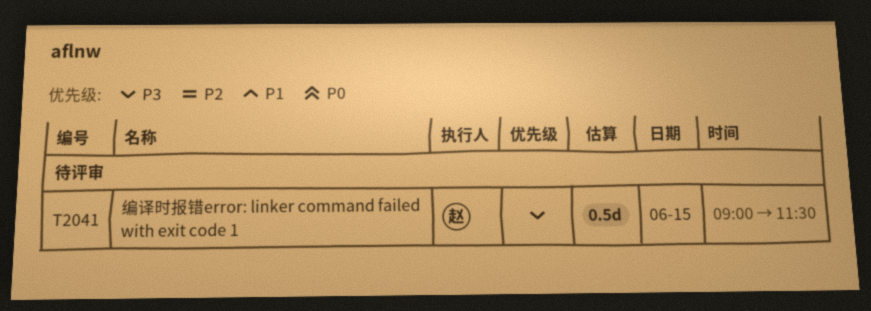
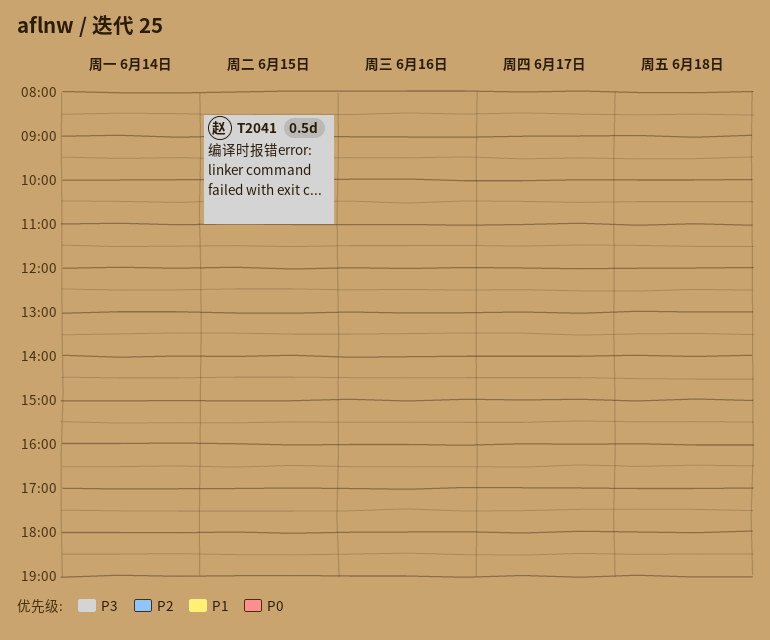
T2041, begins: 09:00 -> 08:30
T2041, ends: 11:30 -> 11:00

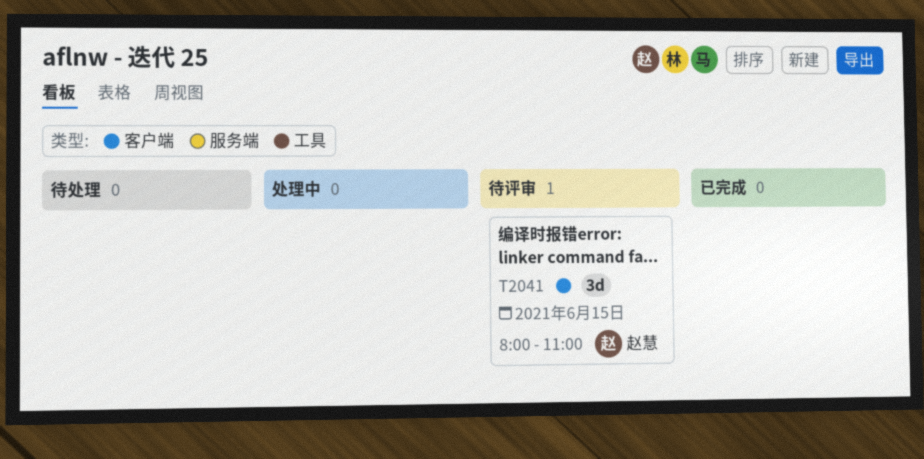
T2041, estimate: 0.5d -> 3d
T2041, begins: 08:30 -> 08:00

